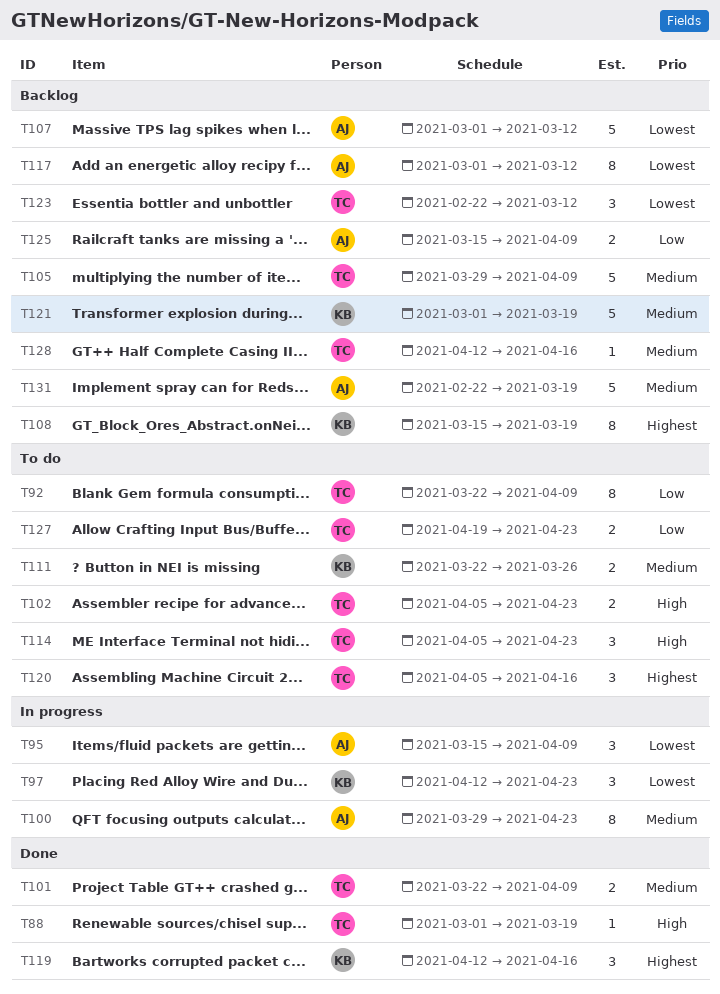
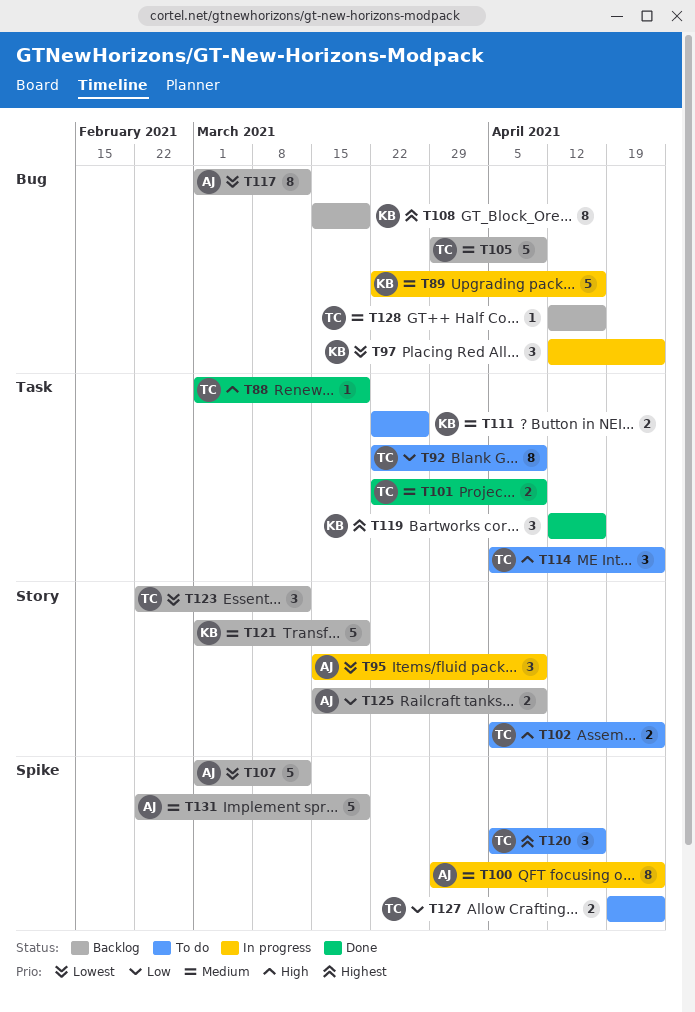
T89: none -> present

